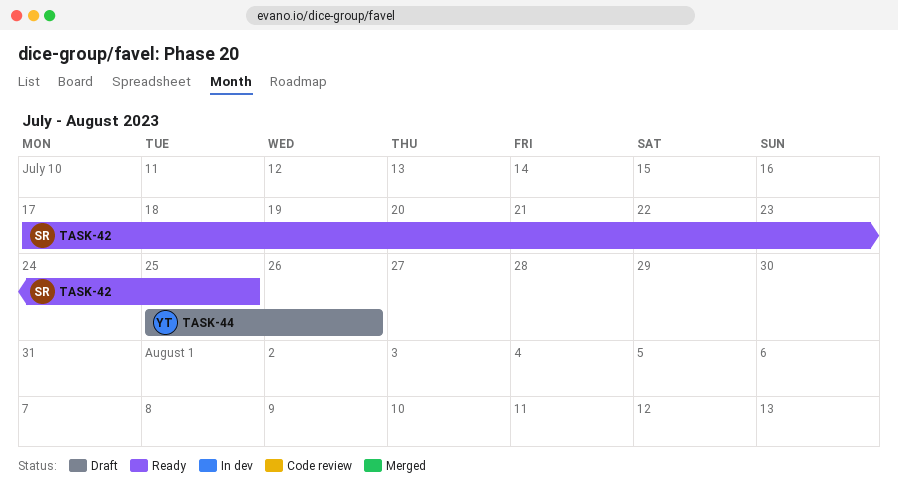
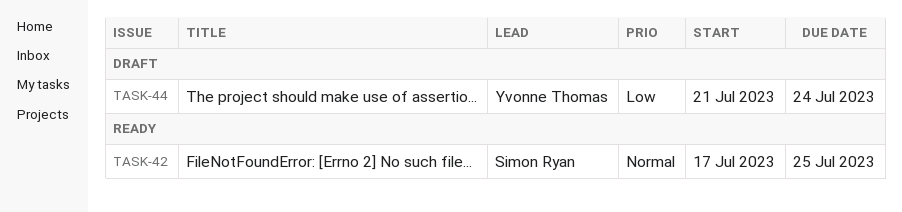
TASK-44, start: Jul 25 -> Jul 21
TASK-44, due: Jul 26 -> Jul 24

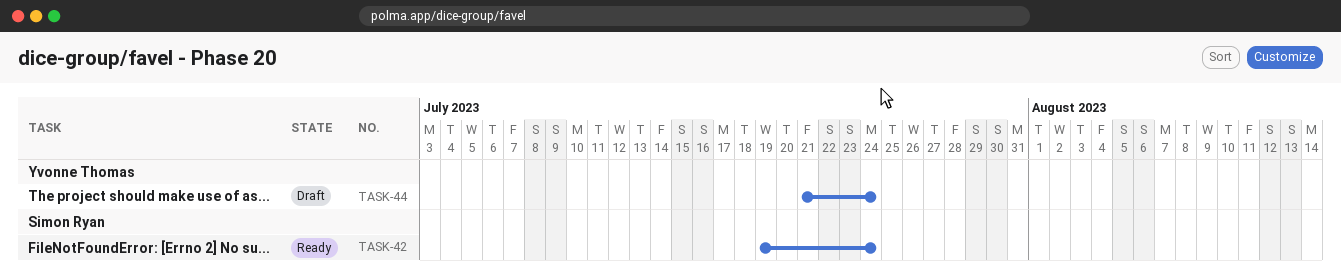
TASK-42, start: Jul 17 -> Jul 19
TASK-42, due: Jul 25 -> Jul 24

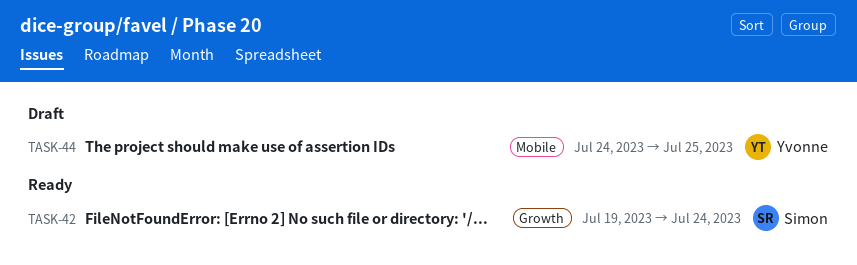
TASK-44, start: Jul 21 -> Jul 24
TASK-44, due: Jul 24 -> Jul 25

